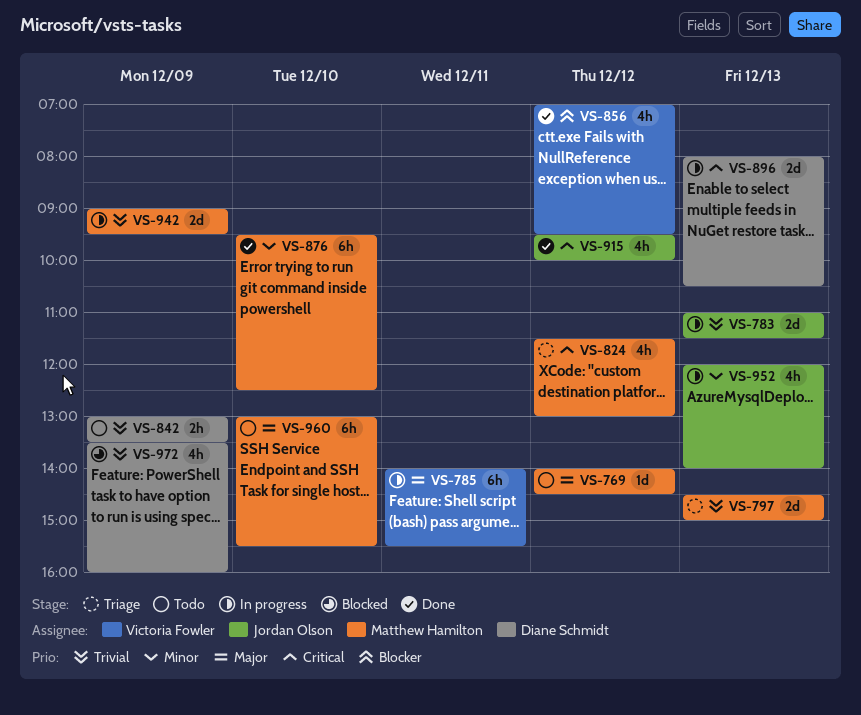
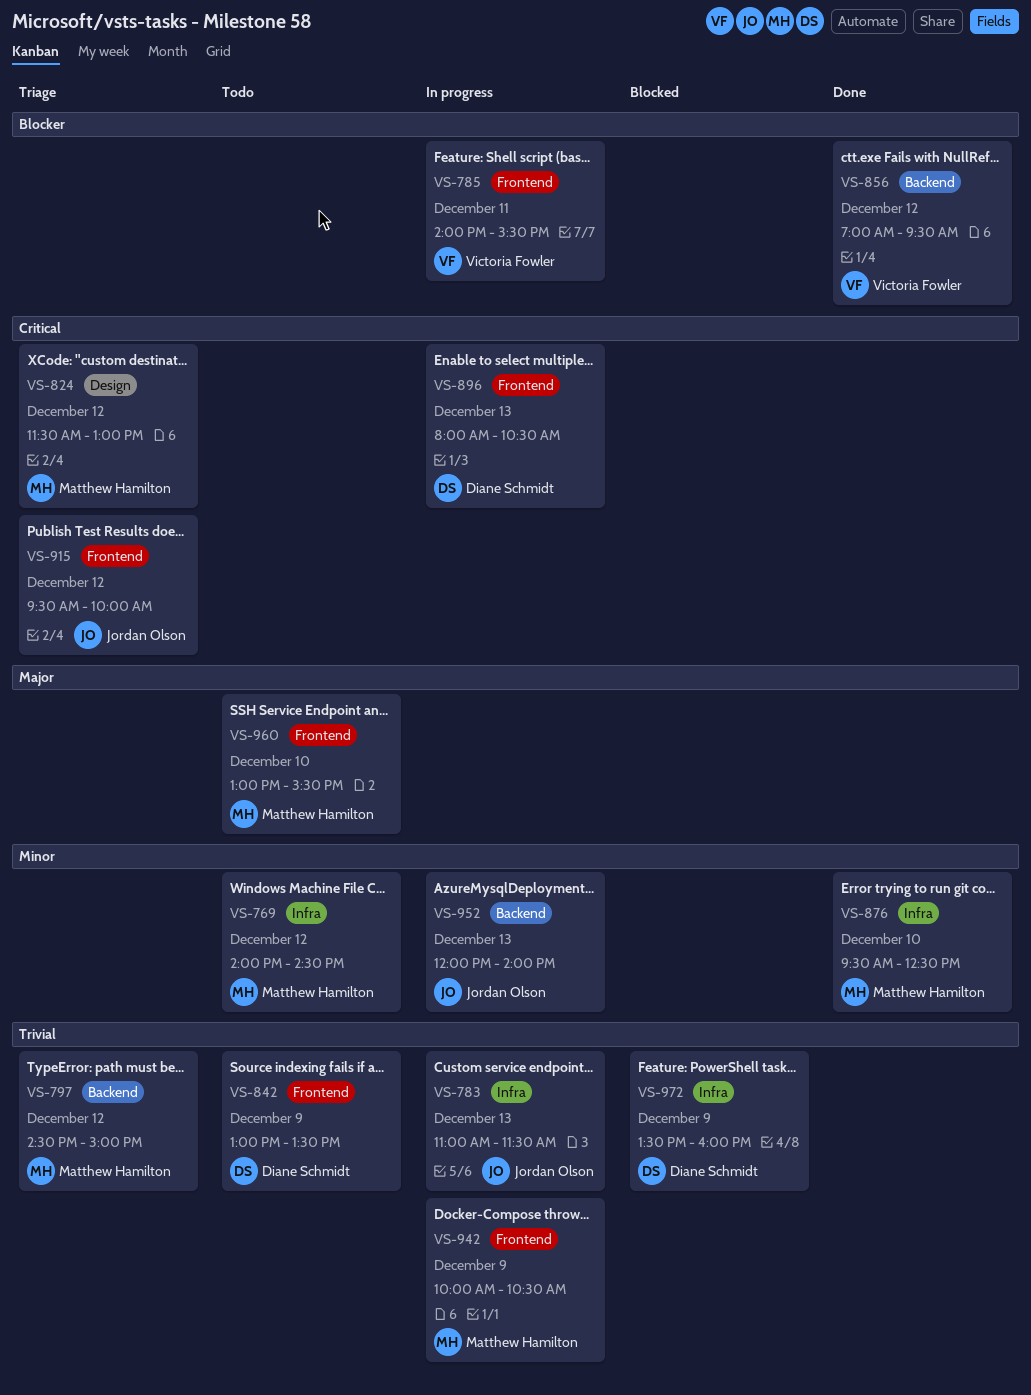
VS-769, priority: Major -> Minor
VS-785, priority: Major -> Blocker
VS-797, day: Dec 13 -> Dec 12
VS-915, status: Done -> Triage
VS-942, begins: 09:00 -> 10:00
VS-942, ends: 09:30 -> 10:30

